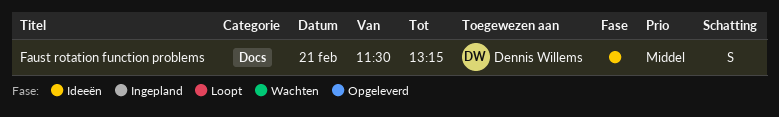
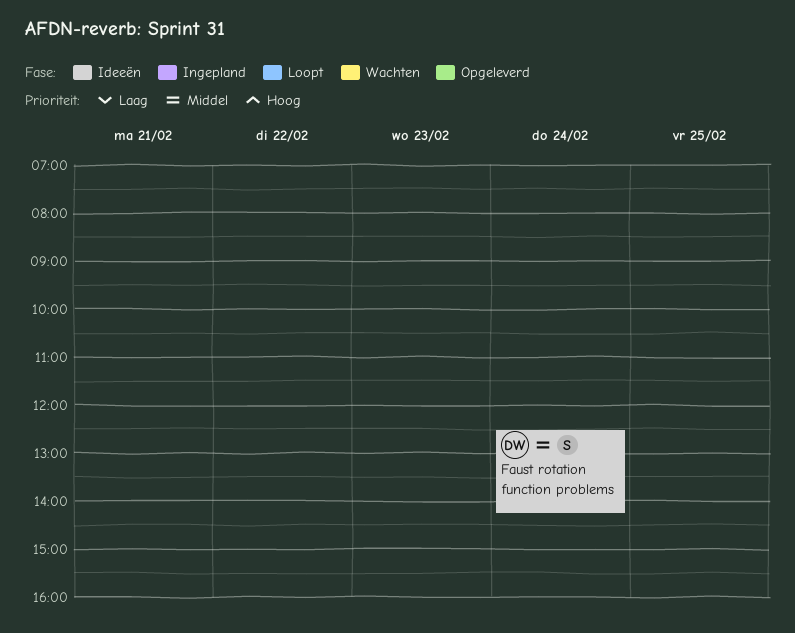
Faust rotation function problems, day: Feb 21 -> Feb 24
Faust rotation function problems, begins: 11:30 -> 12:30
Faust rotation function problems, ends: 13:15 -> 14:15

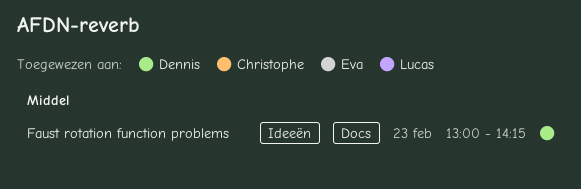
Faust rotation function problems, day: Feb 24 -> Feb 23
Faust rotation function problems, begins: 12:30 -> 13:00

